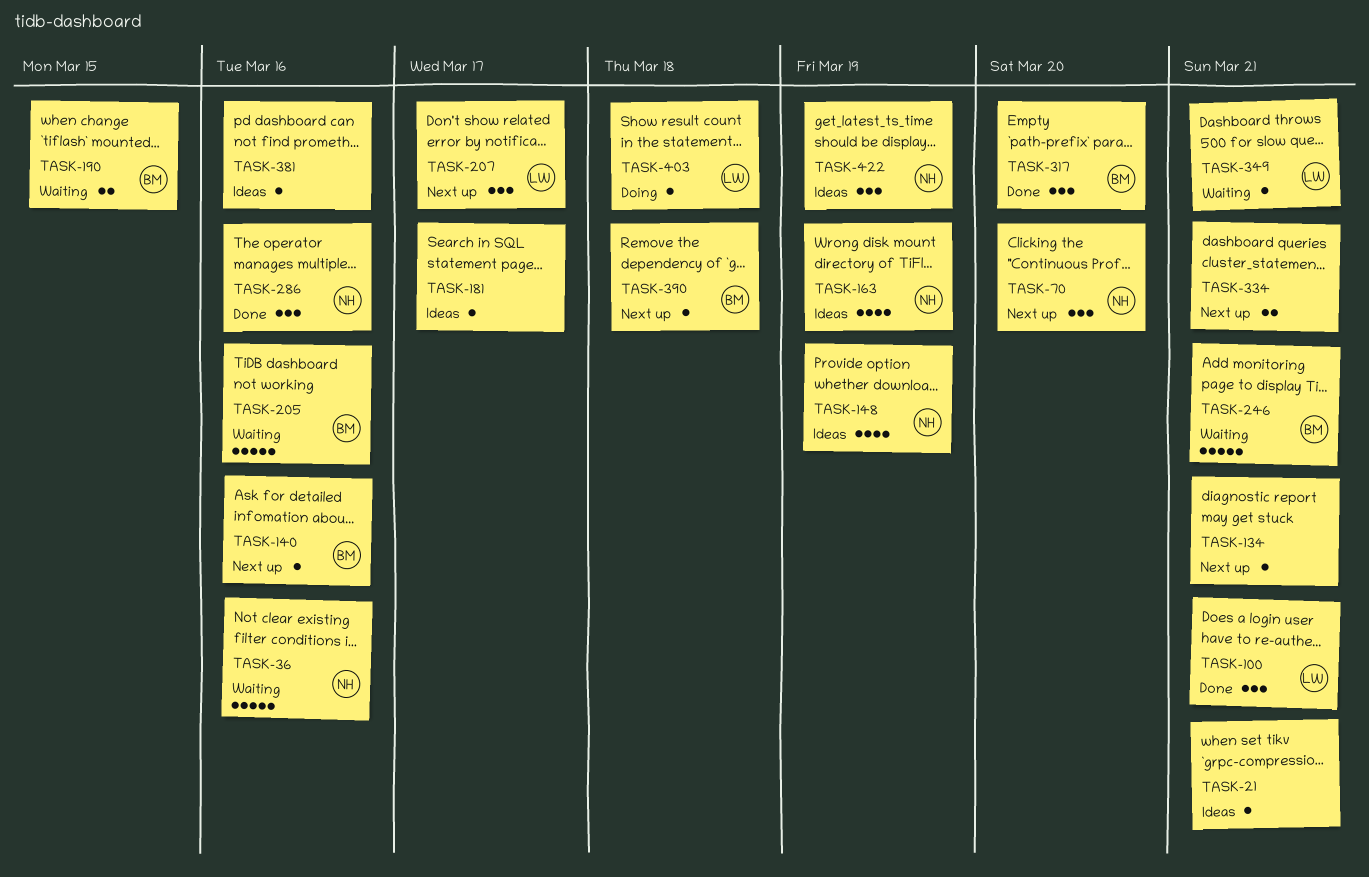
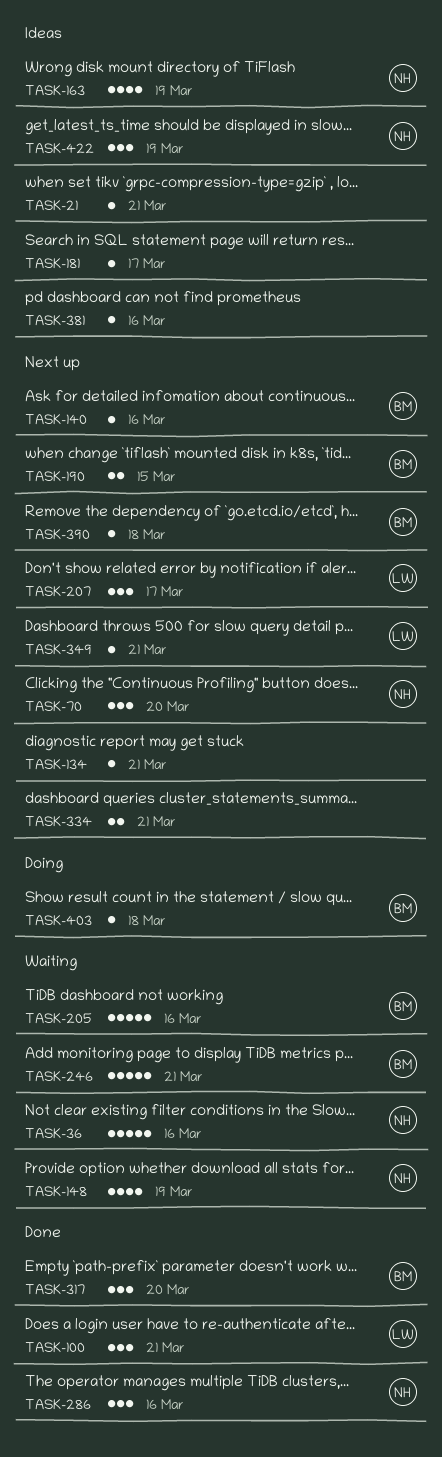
TASK-148, status: Ideas -> Waiting
TASK-190, status: Waiting -> Next up
TASK-349, status: Waiting -> Next up
TASK-403, owner: LW -> BM

